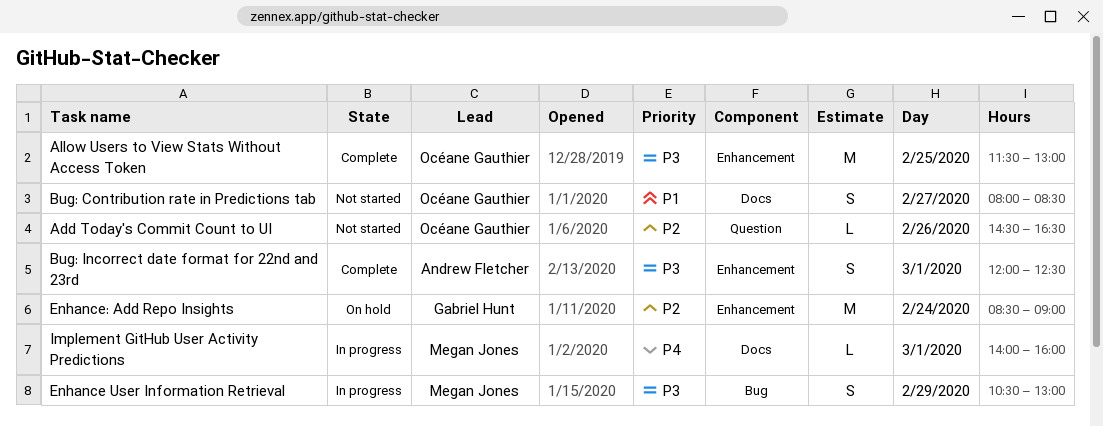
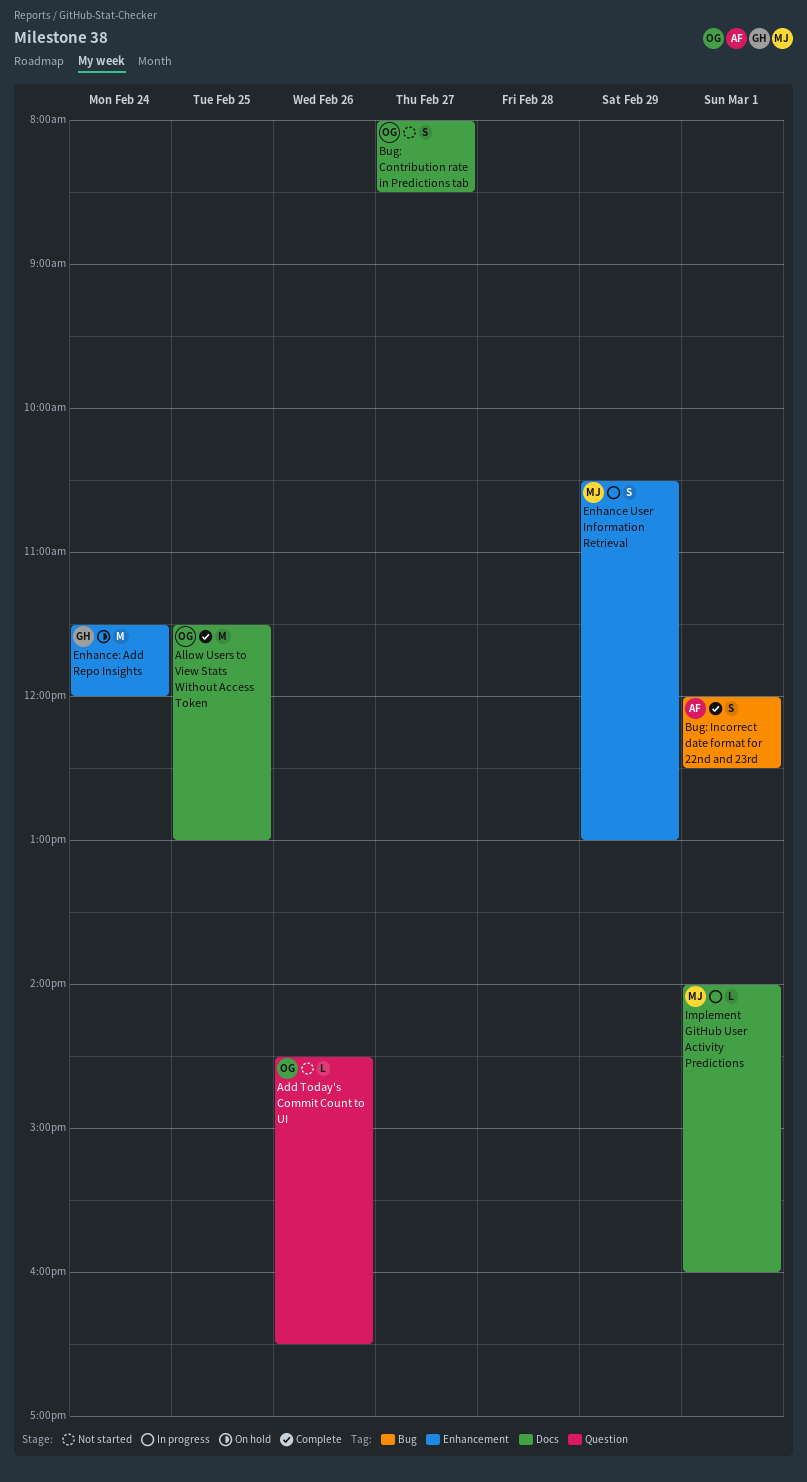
Allow Users to View Stats Without Access Token, label: Enhancement -> Docs
Bug: Incorrect date format for 22nd and 23rd, label: Enhancement -> Bug
Enhance User Information Retrieval, label: Bug -> Enhancement
Enhance: Add Repo Insights, begins: 08:30 -> 11:30
Enhance: Add Repo Insights, ends: 09:00 -> 12:00

